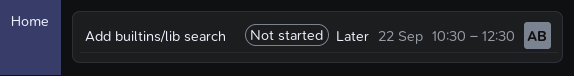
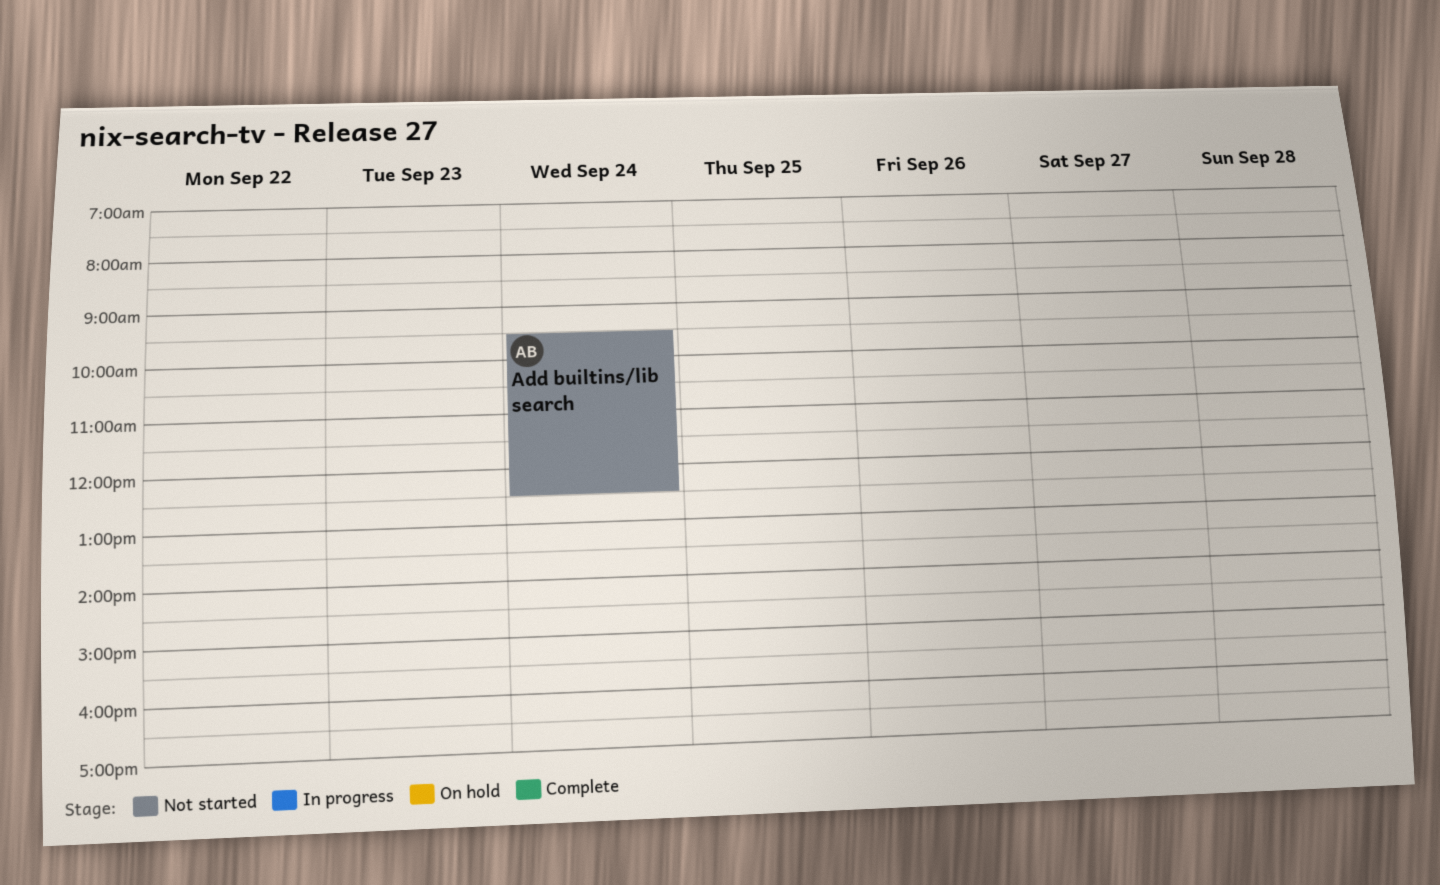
Add builtins/lib search, day: Sep 22 -> Sep 24
Add builtins/lib search, begins: 10:30 -> 09:30

